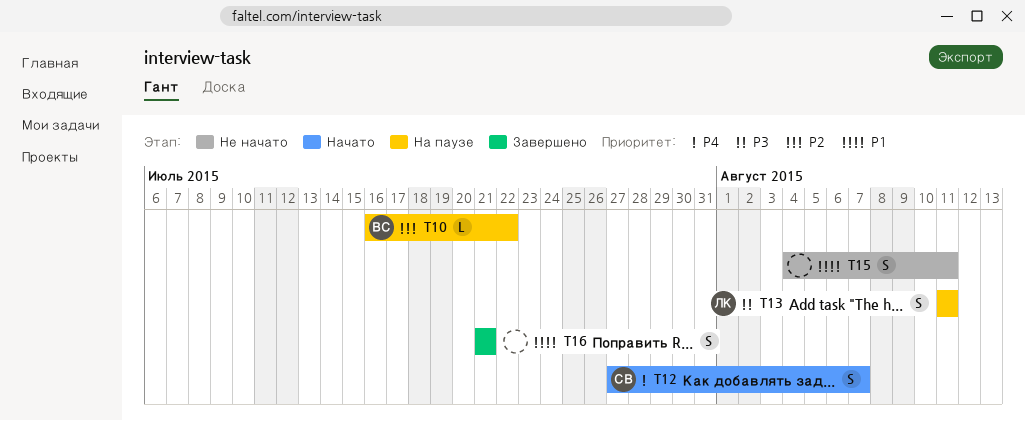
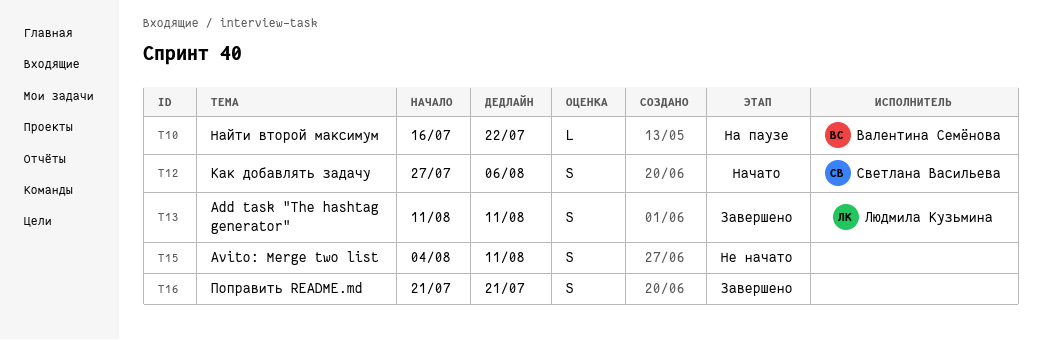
T12, due: Aug 7 -> Aug 6
T13, status: На паузе -> Завершено

